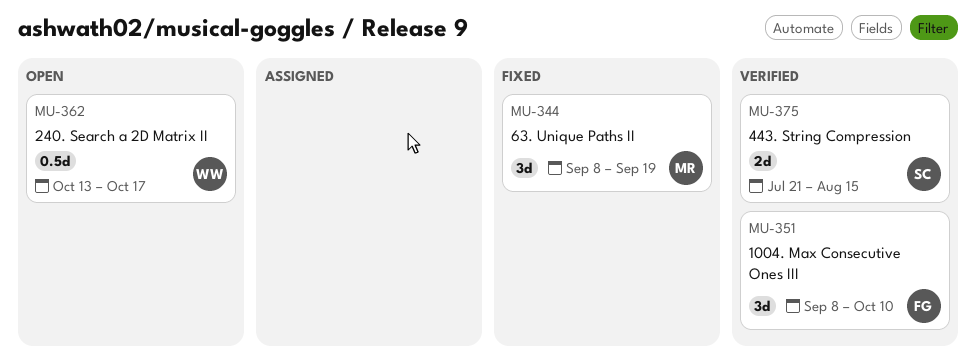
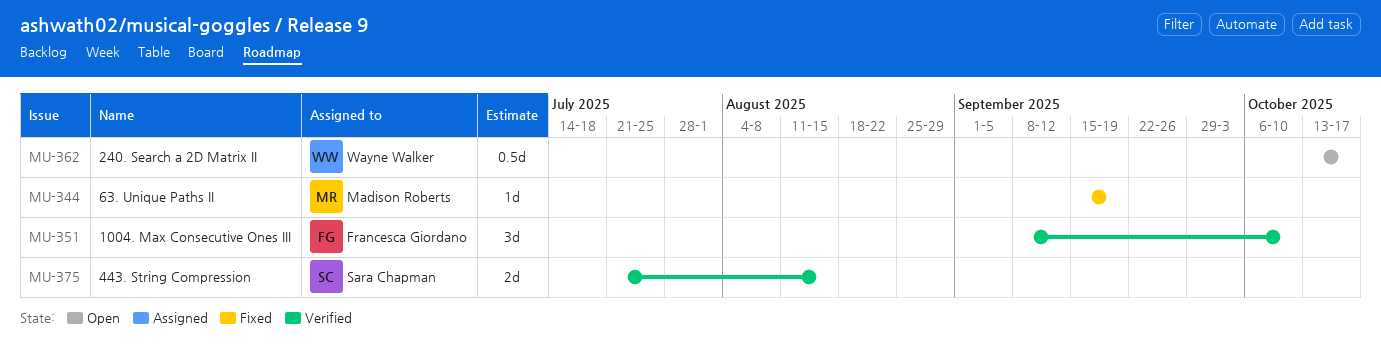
MU-344, estimate: 3d -> 1d
MU-344, start: Sep 8 -> Sep 15

